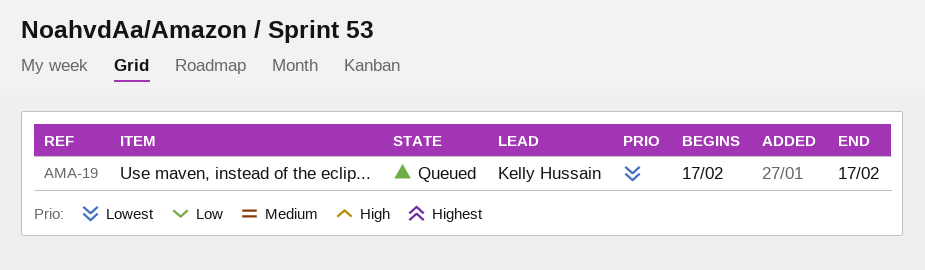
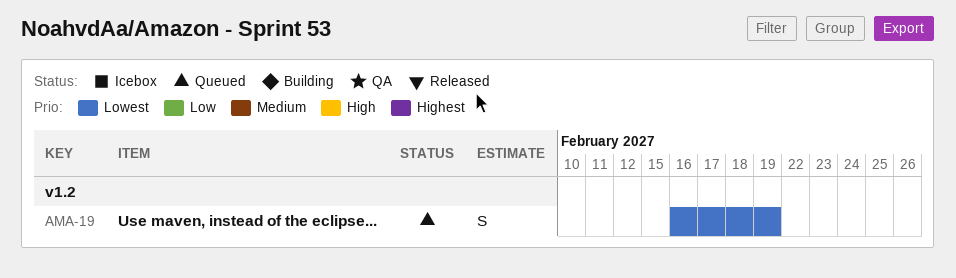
AMA-19, start: Feb 17 -> Feb 16
AMA-19, due: Feb 17 -> Feb 19

